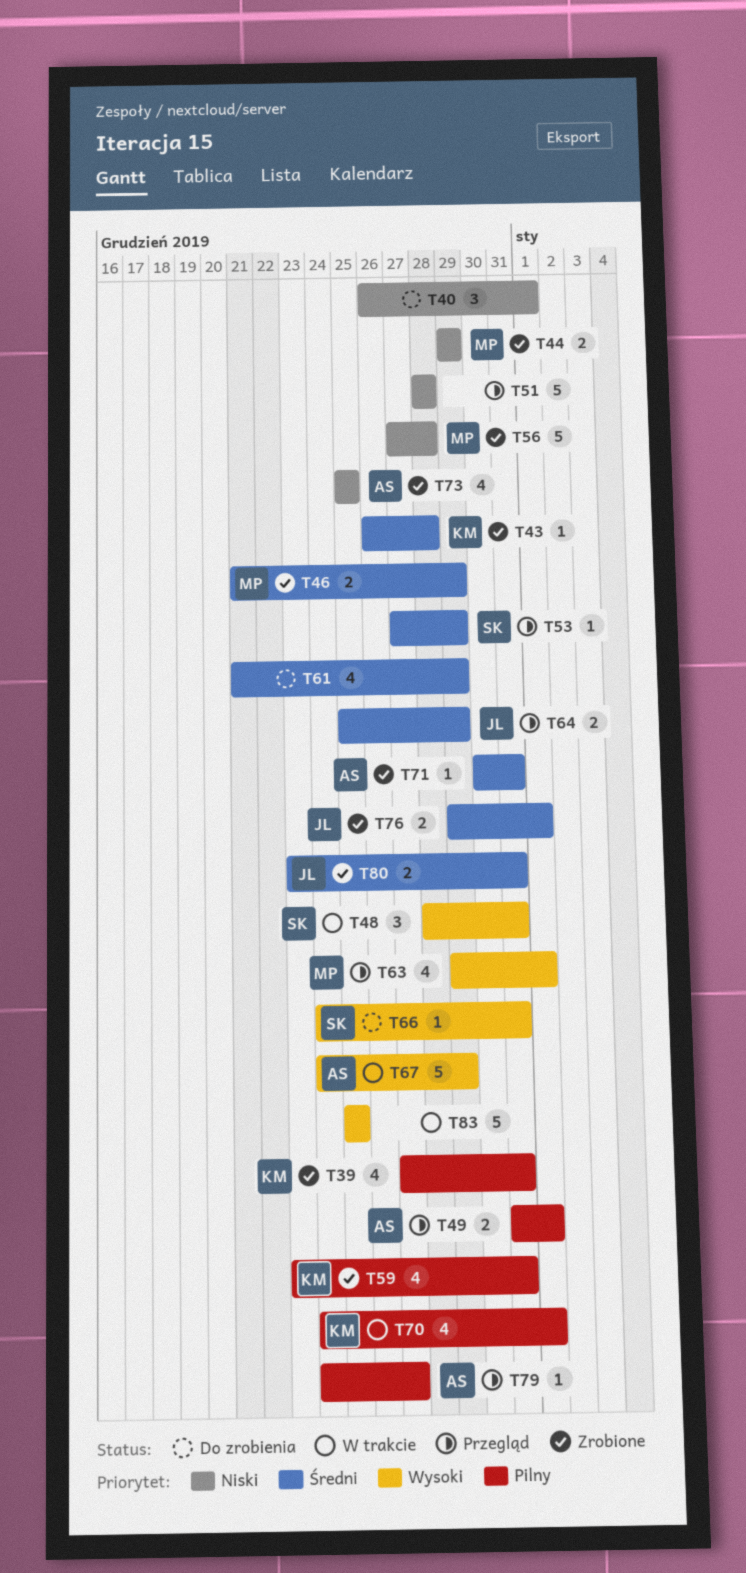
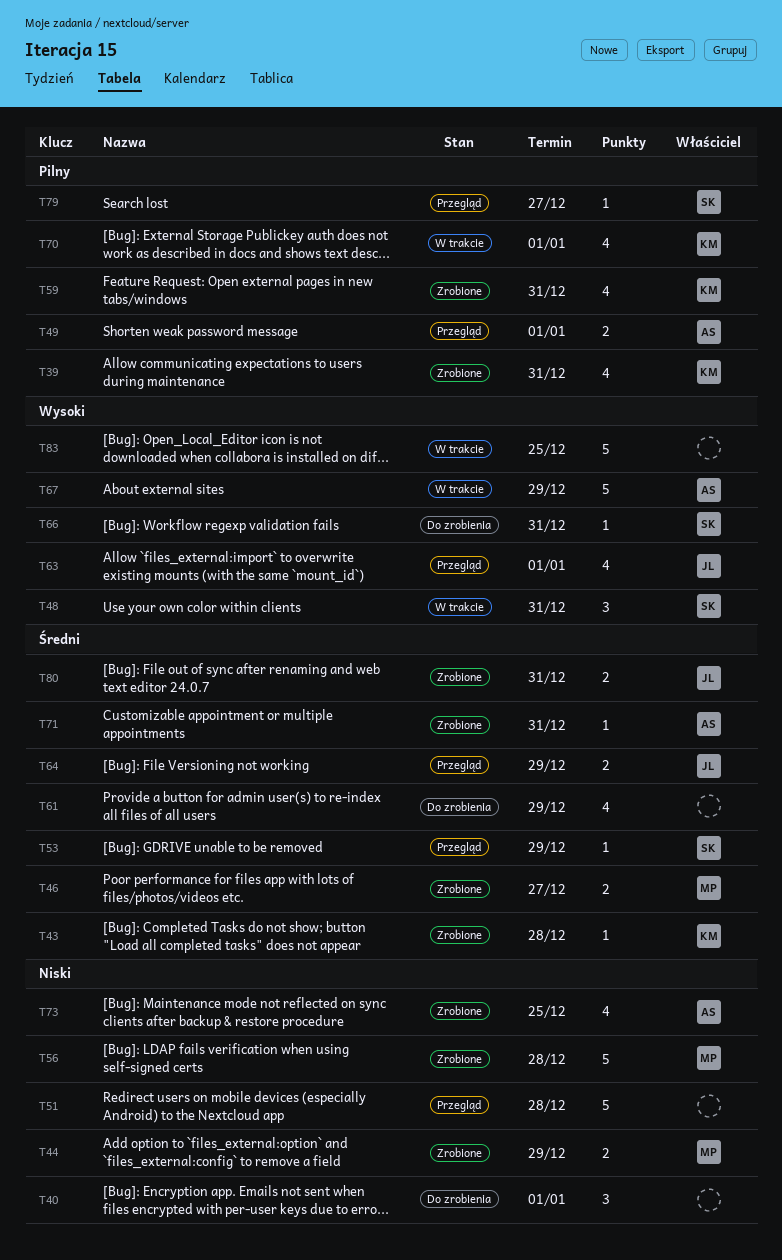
T46, due: Dec 29 -> Dec 27
T63, owner: MP -> JL
T76: present -> none
T79, owner: AS -> SK

